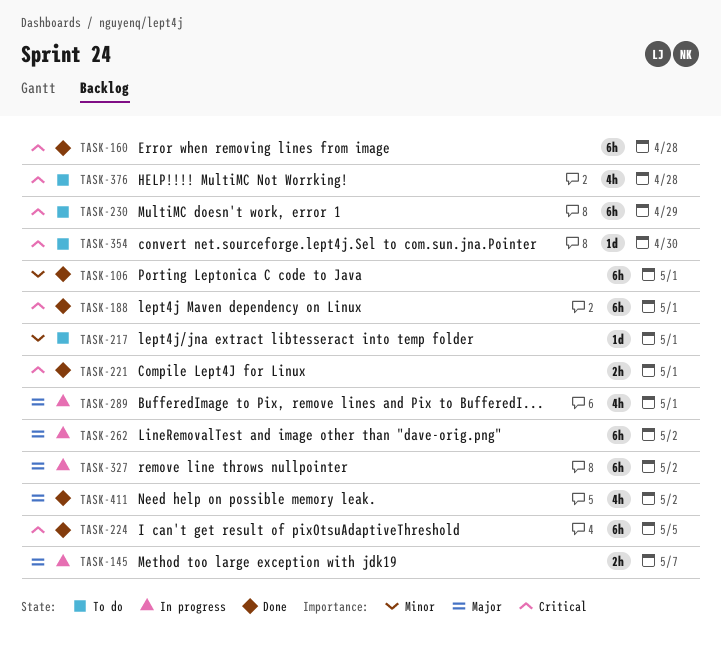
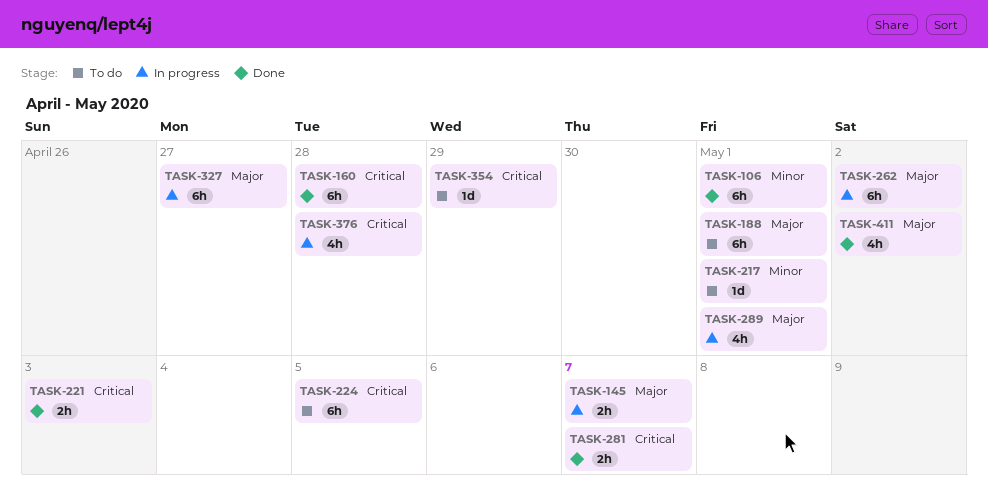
TASK-188, status: Done -> To do
TASK-188, priority: Critical -> Major
TASK-221, due: May 1 -> May 3
TASK-224, status: Done -> To do
TASK-230: present -> none
TASK-281: none -> present
TASK-327, due: May 2 -> Apr 27
TASK-354, due: Apr 30 -> Apr 29
TASK-376, status: To do -> In progress

